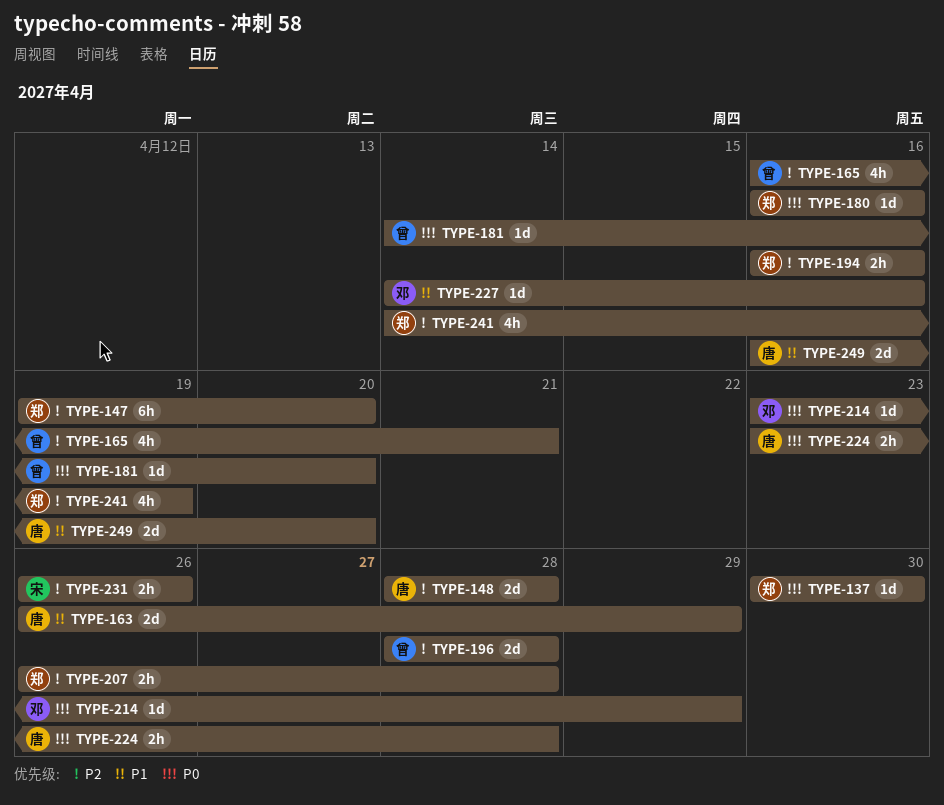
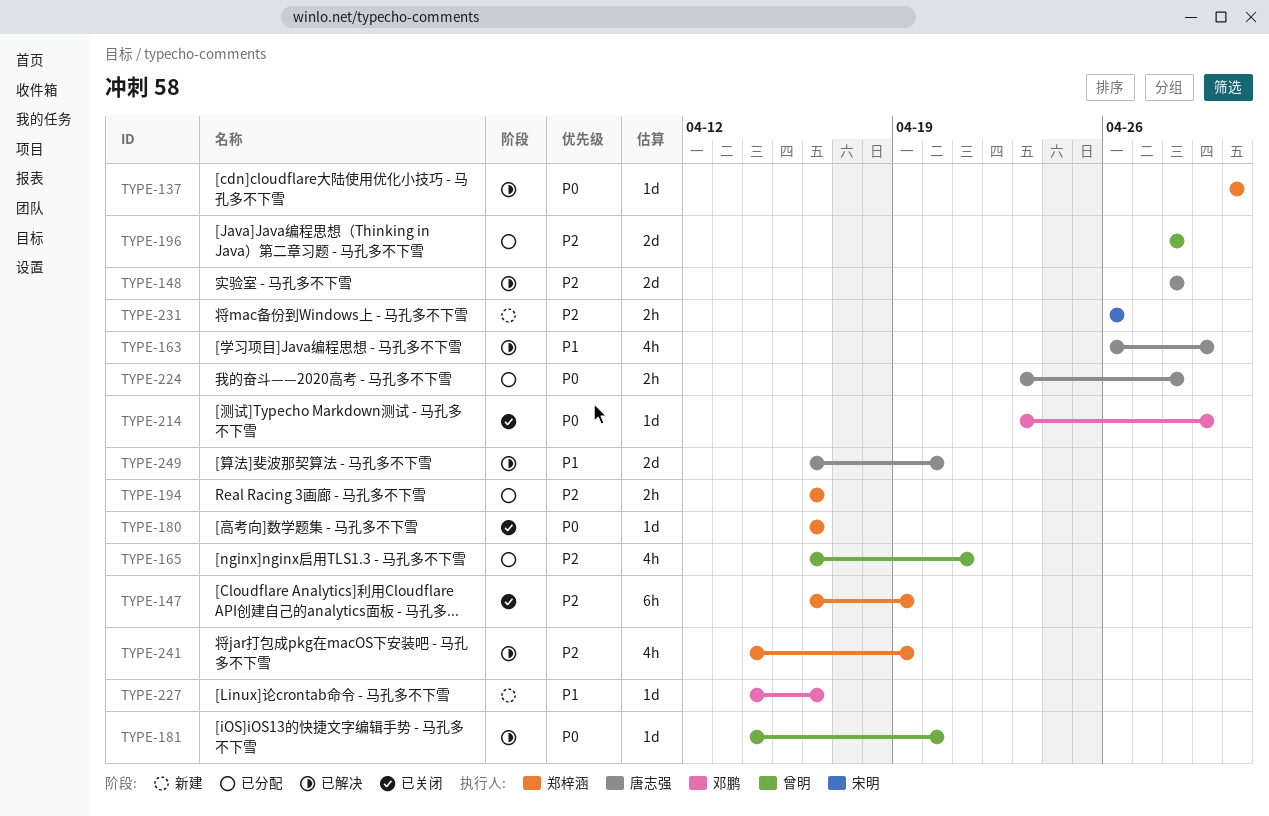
TYPE-147, start: Apr 19 -> Apr 16
TYPE-147, due: Apr 20 -> Apr 19
TYPE-163, estimate: 2d -> 4h
TYPE-207: present -> none

